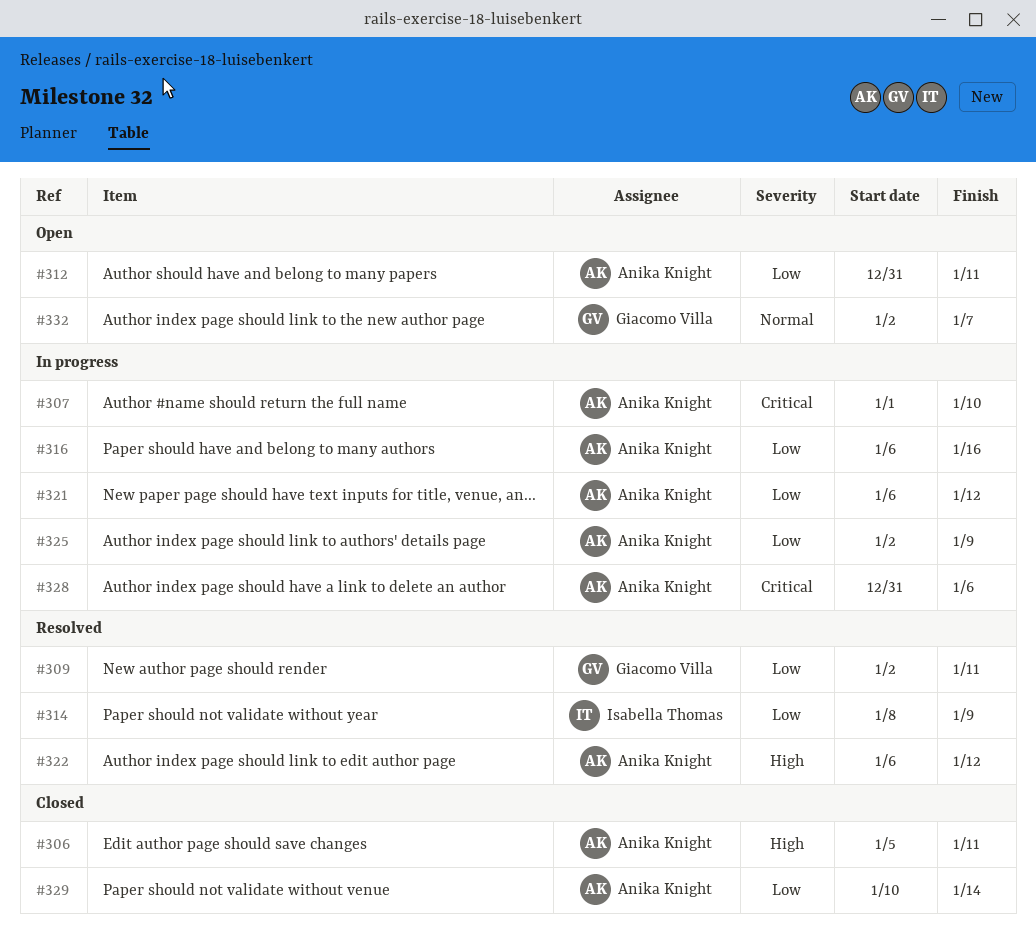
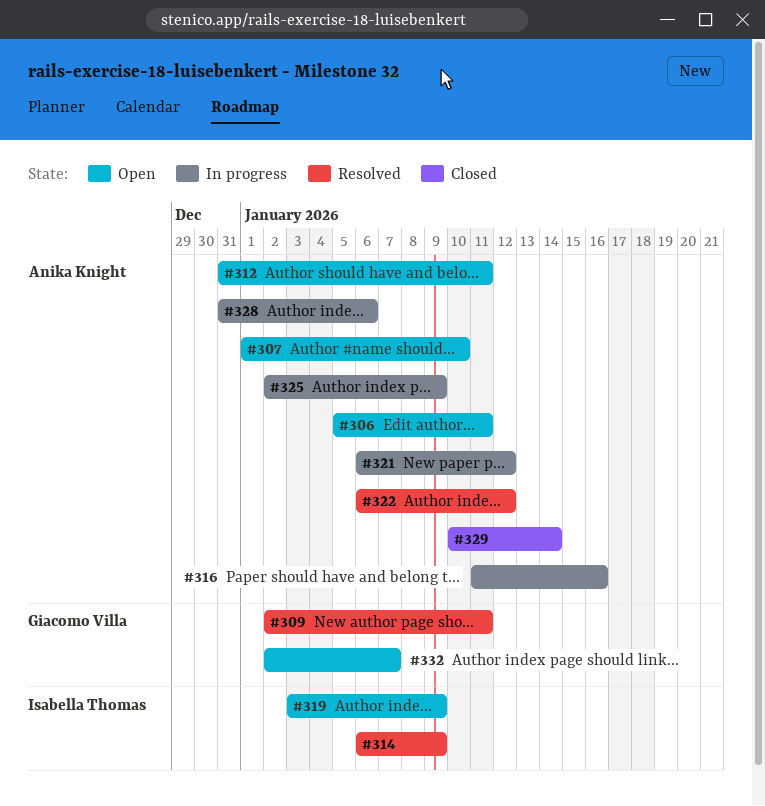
#306, status: Closed -> Open
#307, status: In progress -> Open
#314, start: Jan 8 -> Jan 6
#316, start: Jan 6 -> Jan 11
#319: none -> present

